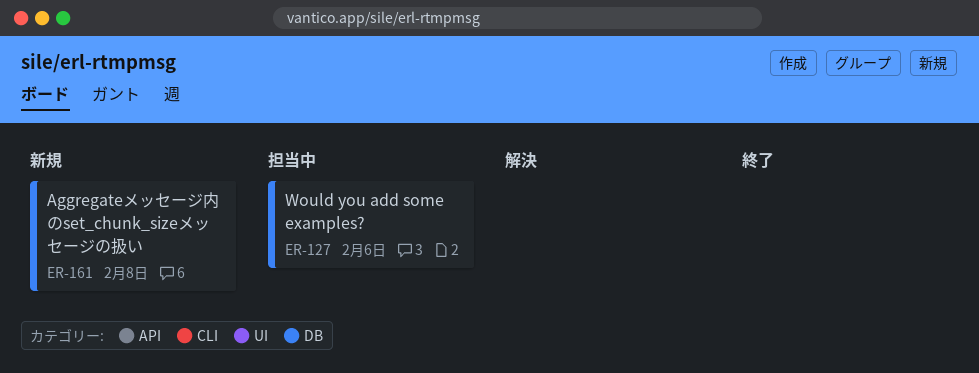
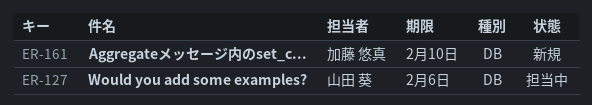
ER-161, due: Feb 8 -> Feb 10

